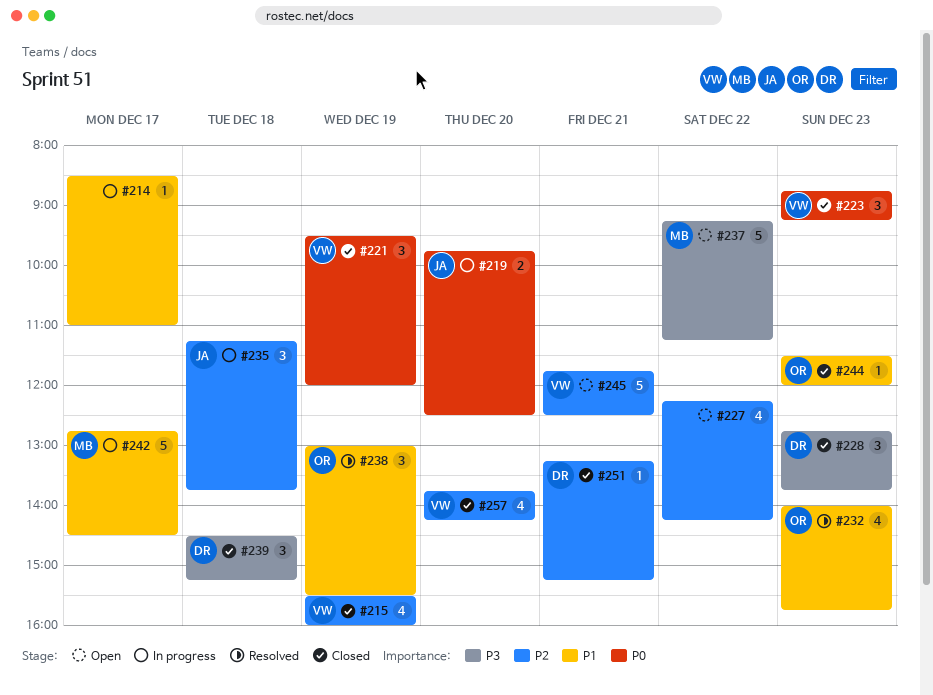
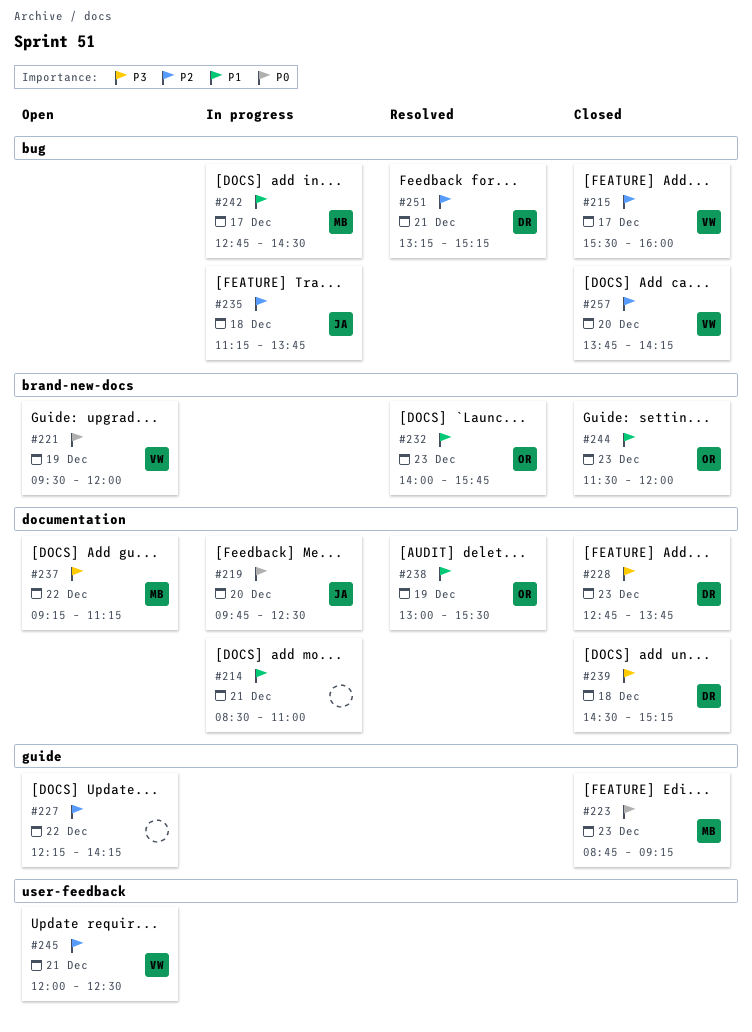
#214, day: Dec 17 -> Dec 21
#215, day: Dec 19 -> Dec 17
#221, status: Closed -> Open
#223, owner: VW -> MB
#245, begins: 11:45 -> 12:00
#251, status: Closed -> Resolved

